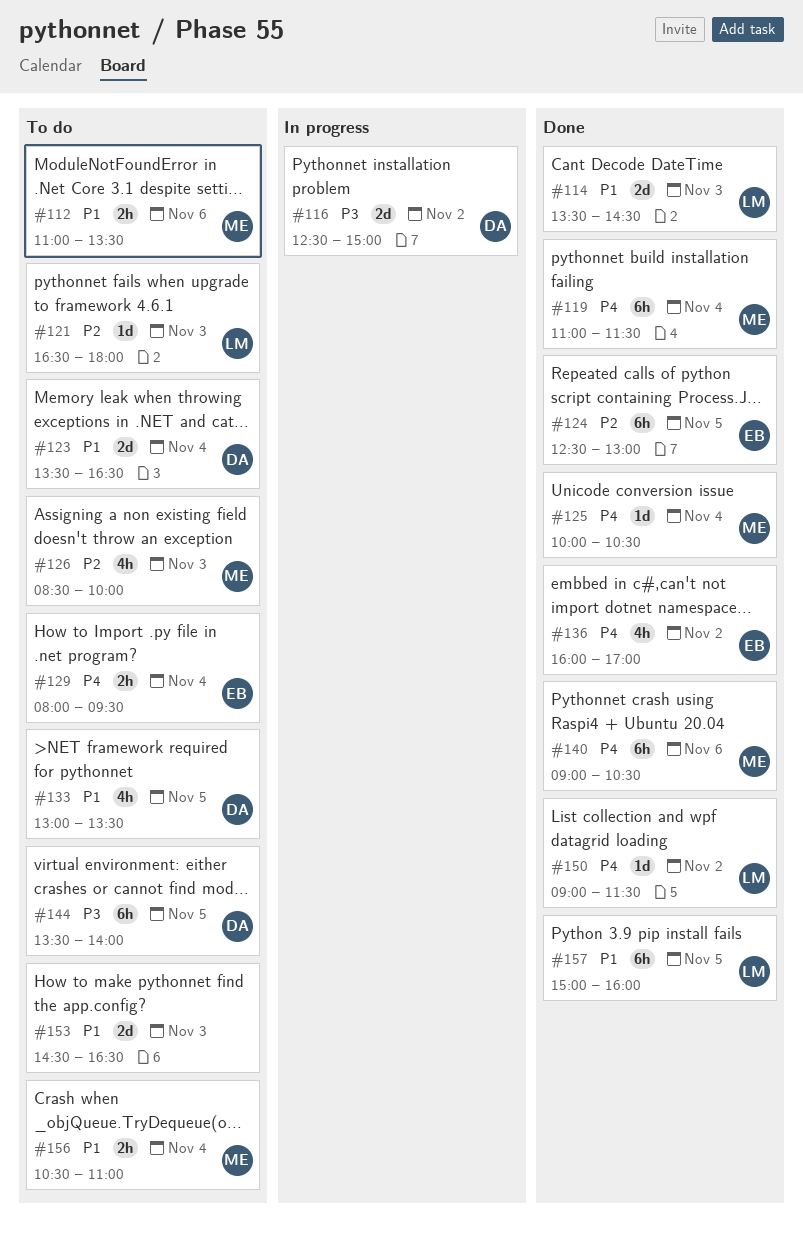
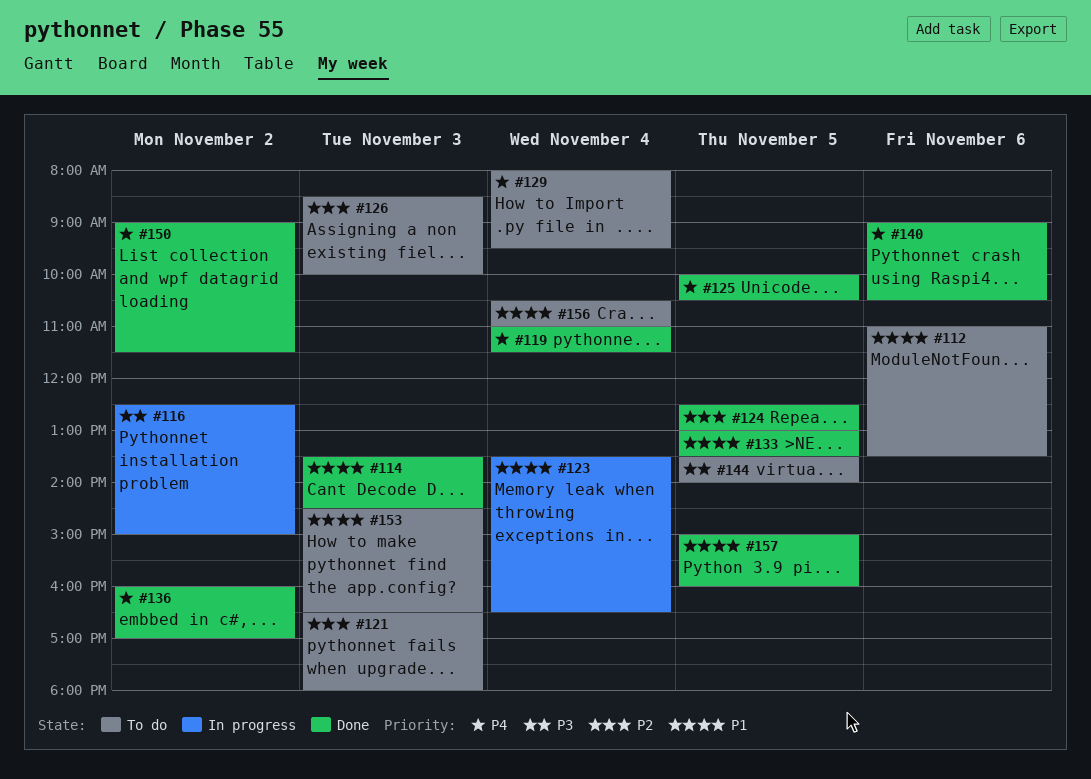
#123, status: To do -> In progress
#125, day: Nov 4 -> Nov 5
#133, status: To do -> Done

